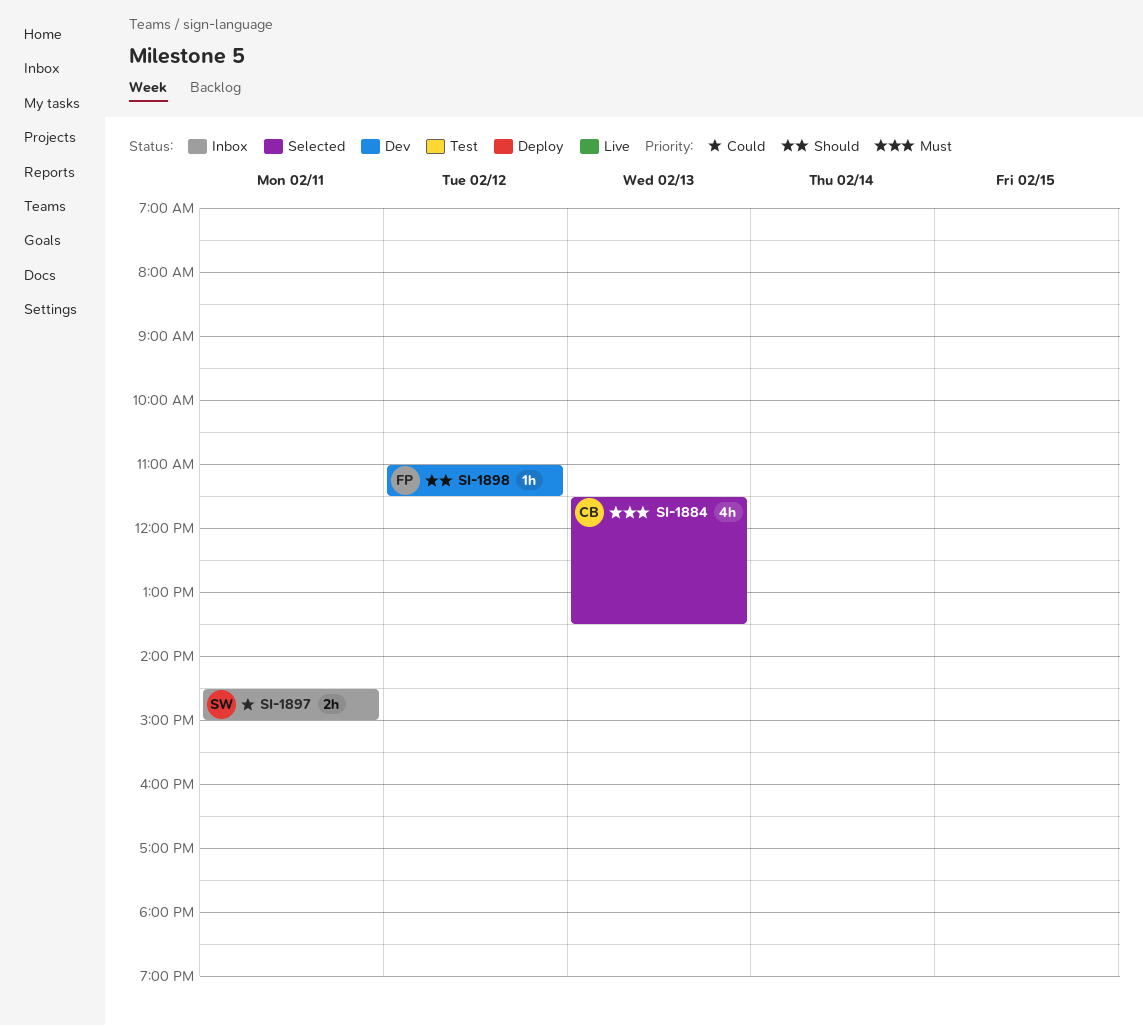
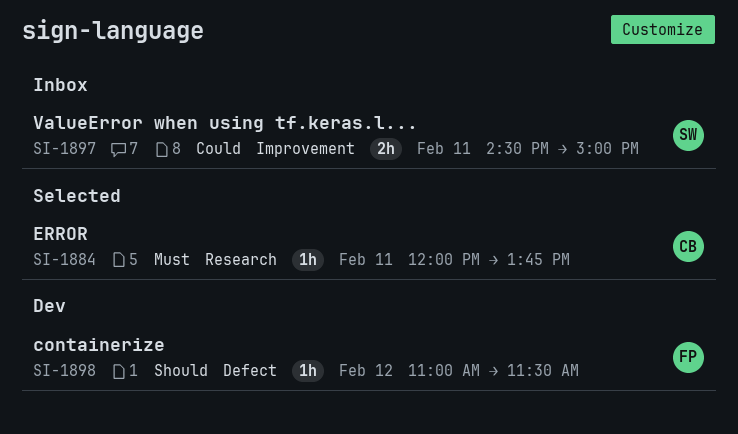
SI-1884, estimate: 4h -> 1h
SI-1884, day: Feb 13 -> Feb 11
SI-1884, begins: 11:30 -> 12:00
SI-1884, ends: 13:30 -> 13:45

